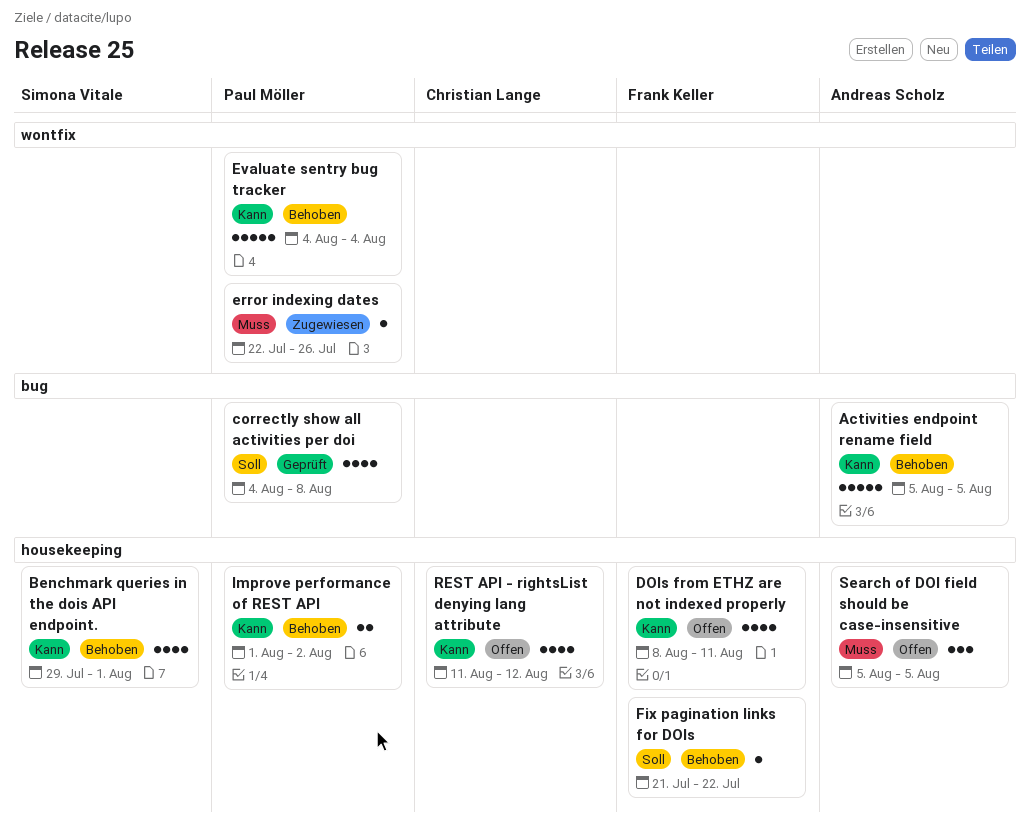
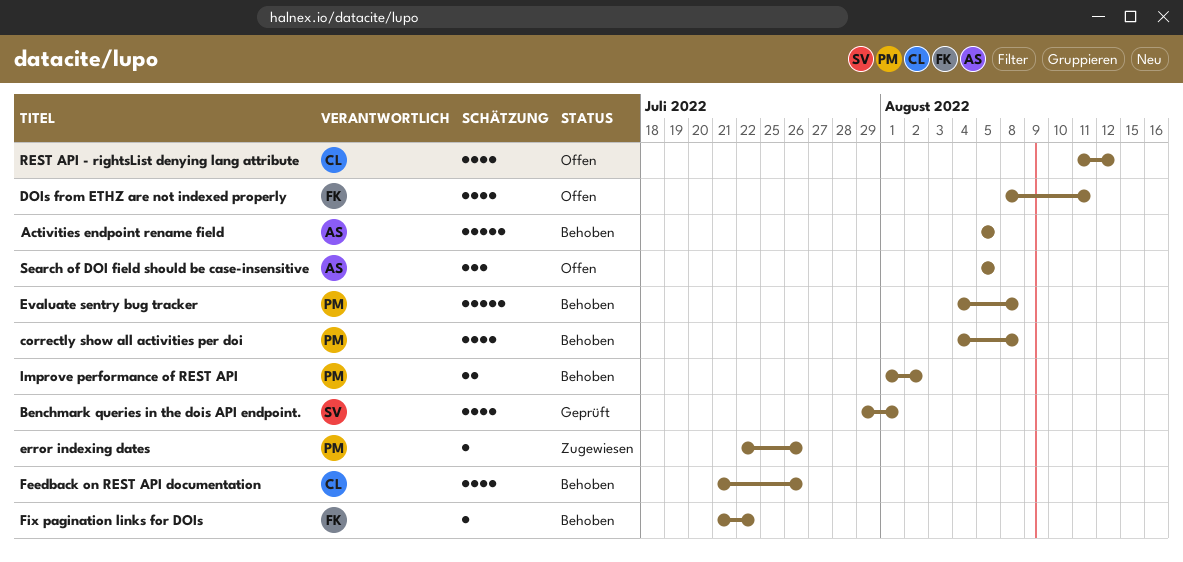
Benchmark queries in the dois API endpoint., status: Behoben -> Geprüft
correctly show all activities per doi, status: Geprüft -> Behoben
Evaluate sentry bug tracker, due: Aug 4 -> Aug 8
Feedback on REST API documentation: none -> present

